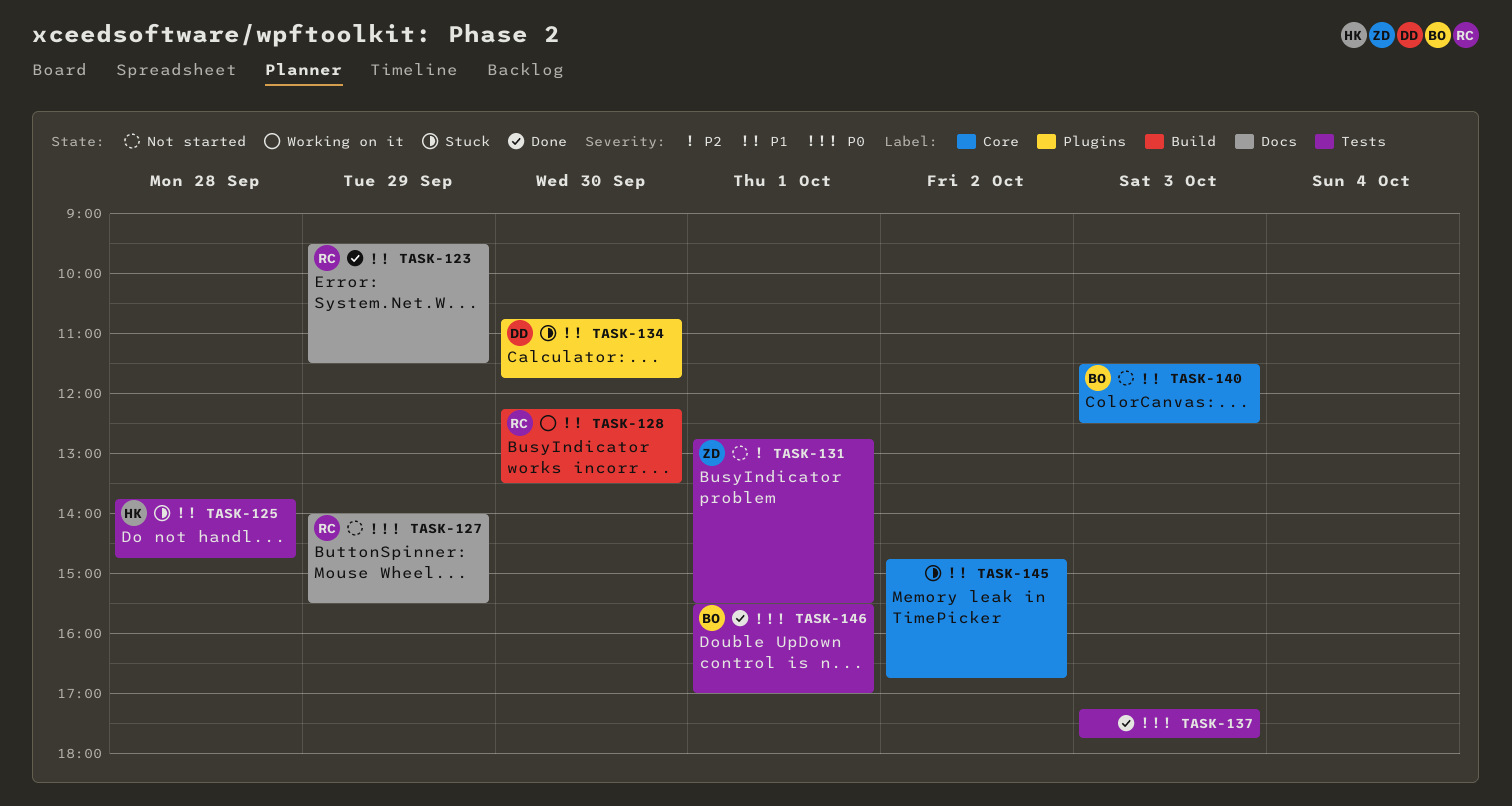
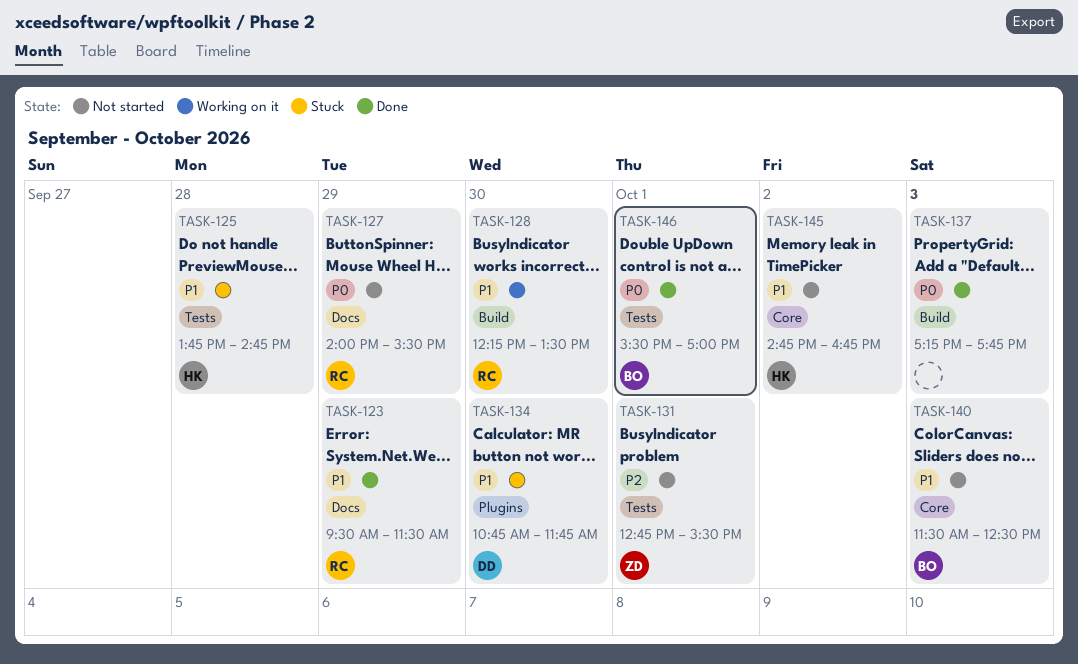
TASK-137, label: Tests -> Build
TASK-145, status: Stuck -> Not started
TASK-145, owner: none -> HK

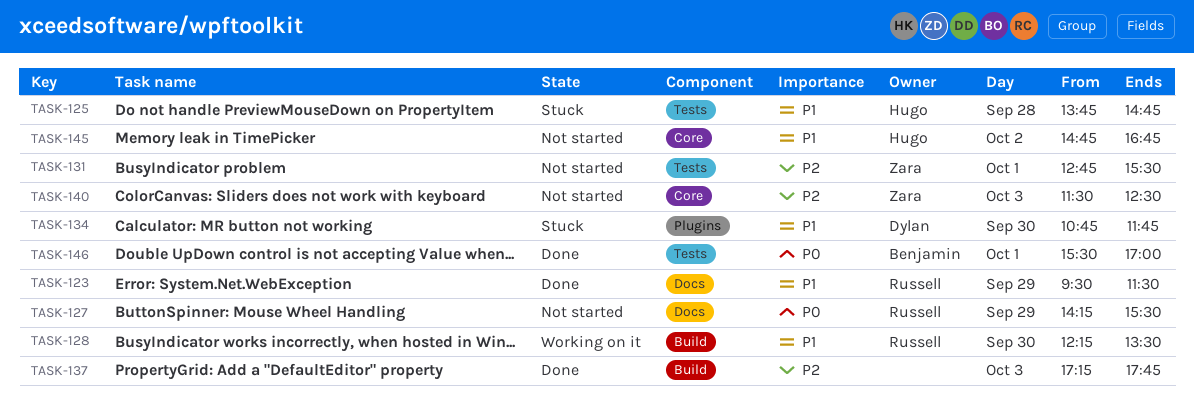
TASK-127, begins: 14:00 -> 14:15
TASK-137, priority: P0 -> P2
TASK-140, owner: Benjamin -> Zara
TASK-140, priority: P1 -> P2

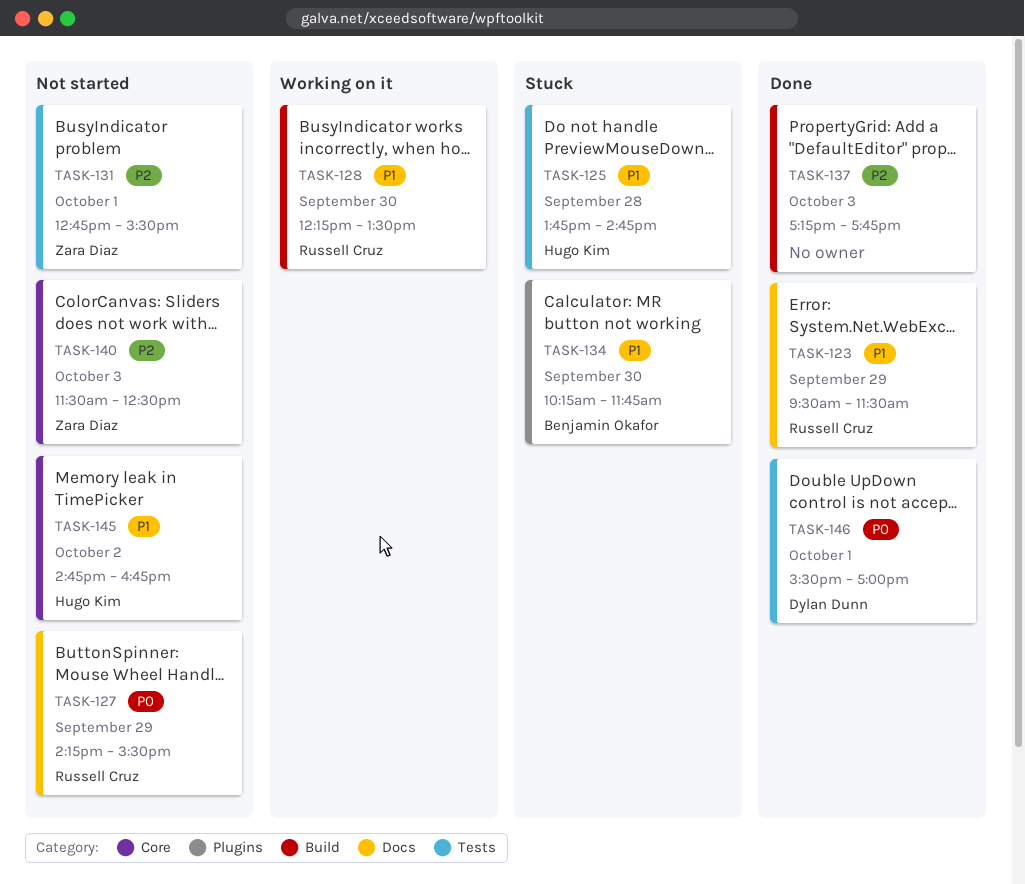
TASK-134, owner: Dylan Dunn -> Benjamin Okafor
TASK-134, begins: 10:45 -> 10:15
TASK-146, owner: Benjamin Okafor -> Dylan Dunn

